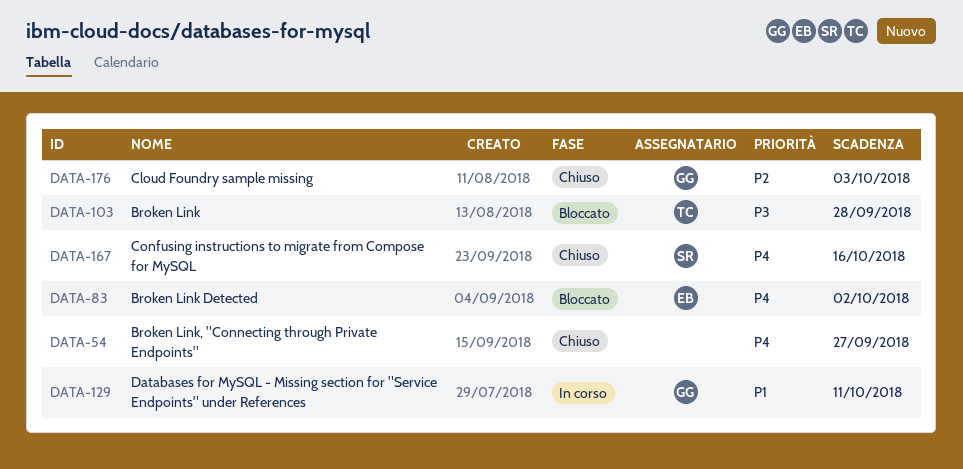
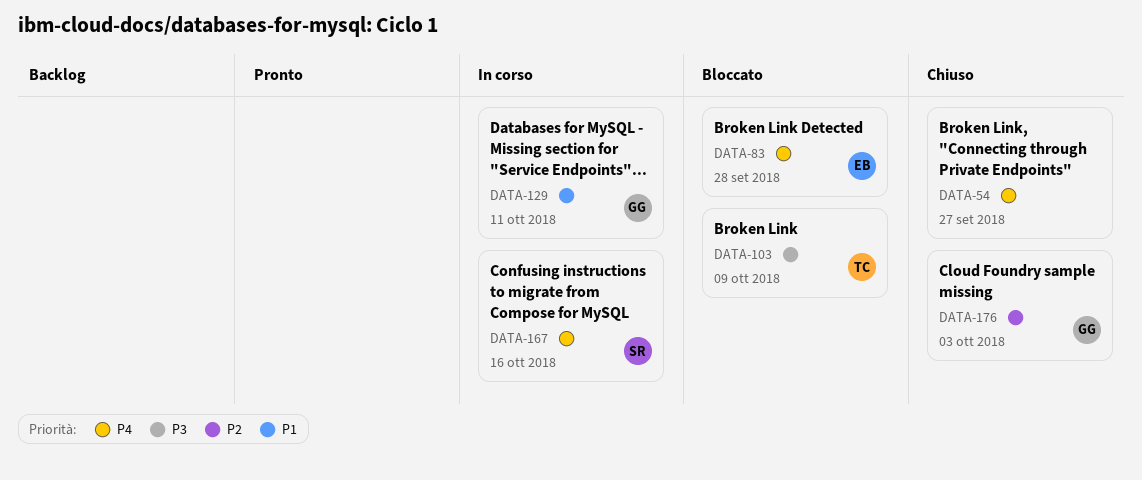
DATA-83, due: Oct 2 -> Sep 28
DATA-103, due: Sep 28 -> Oct 9
DATA-167, status: Chiuso -> In corso

